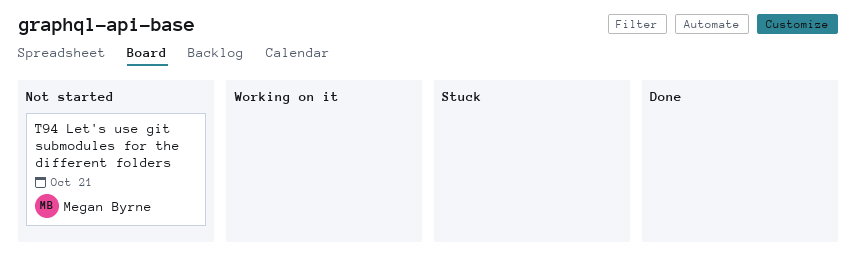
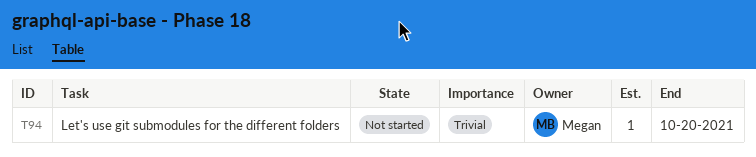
T94, due: Oct 21 -> Oct 20

